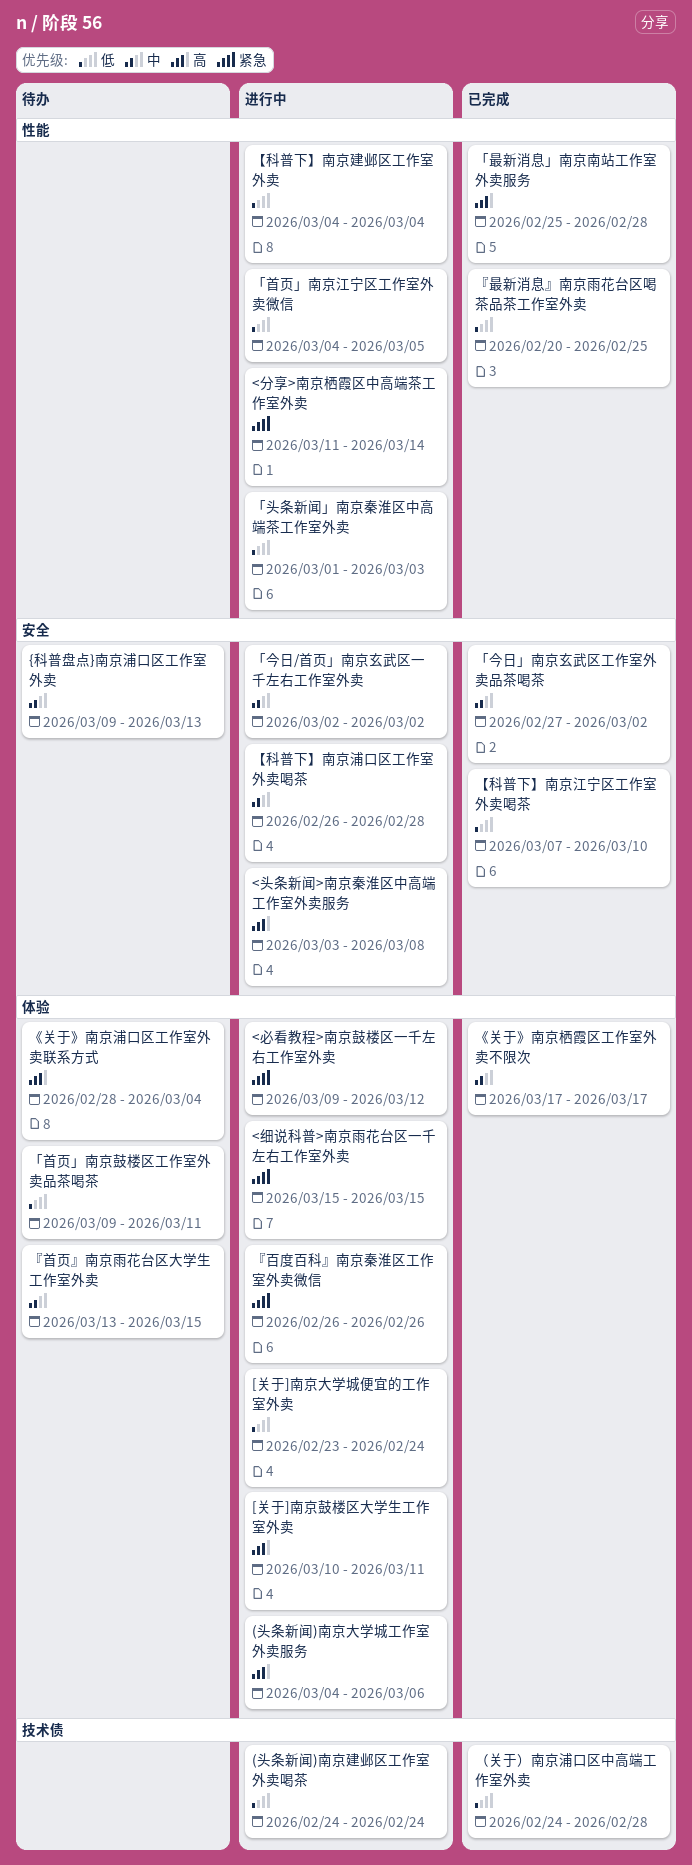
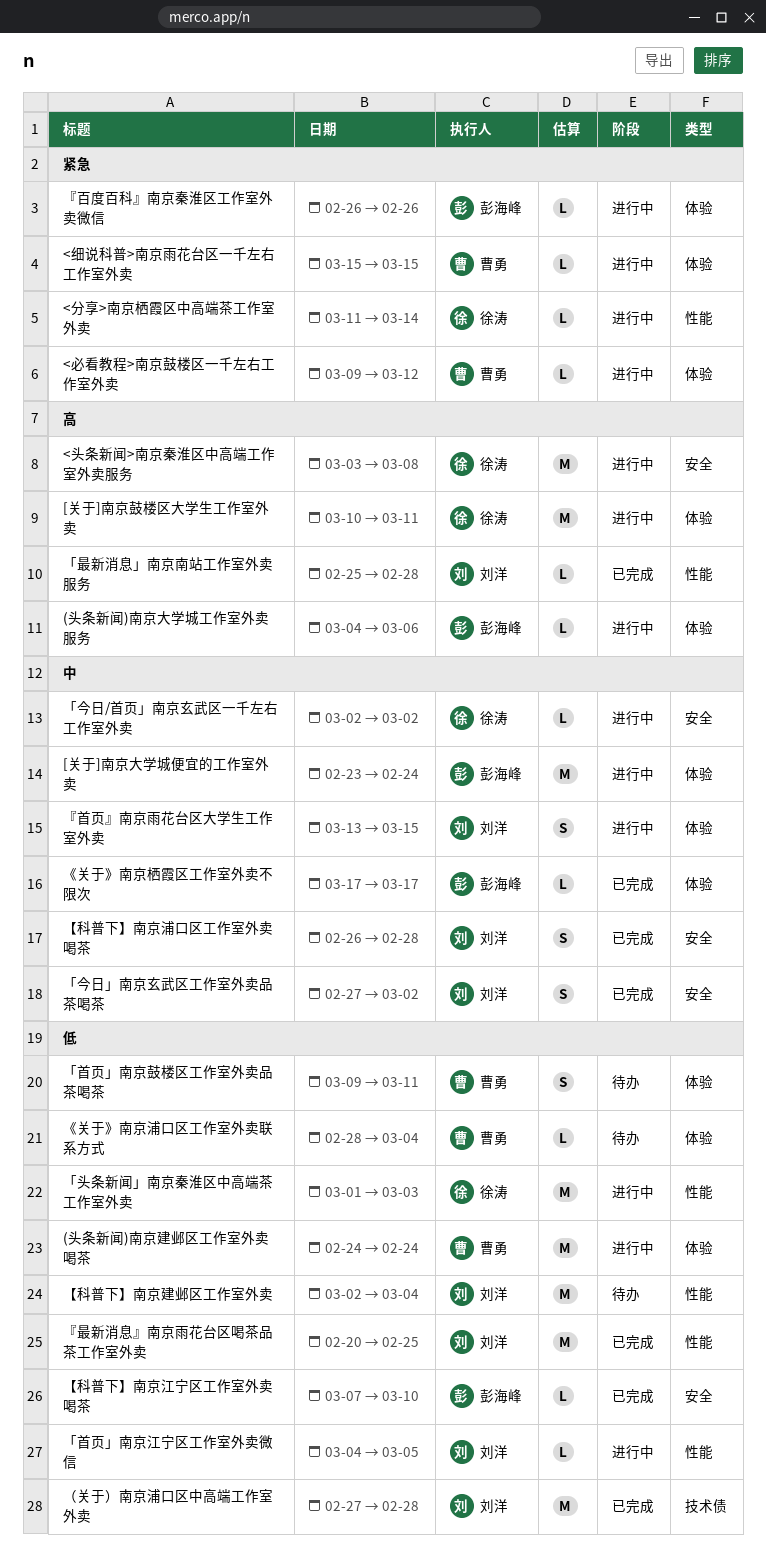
(头条新闻)南京建邺区工作室外卖喝茶, label: 技术债 -> 体验
[关于]南京大学城便宜的工作室外卖, priority: 低 -> 中
{科普盘点}南京浦口区工作室外卖: present -> none
《关于》南京浦口区工作室外卖联系方式, priority: 高 -> 低
『首页』南京雨花台区大学生工作室外卖, status: 待办 -> 进行中
【科普下】南京建邺区工作室外卖, status: 进行中 -> 待办
【科普下】南京建邺区工作室外卖, start: Mar 4 -> Mar 2
【科普下】南京浦口区工作室外卖喝茶, status: 进行中 -> 已完成
（关于）南京浦口区中高端工作室外卖, start: Feb 24 -> Feb 27

